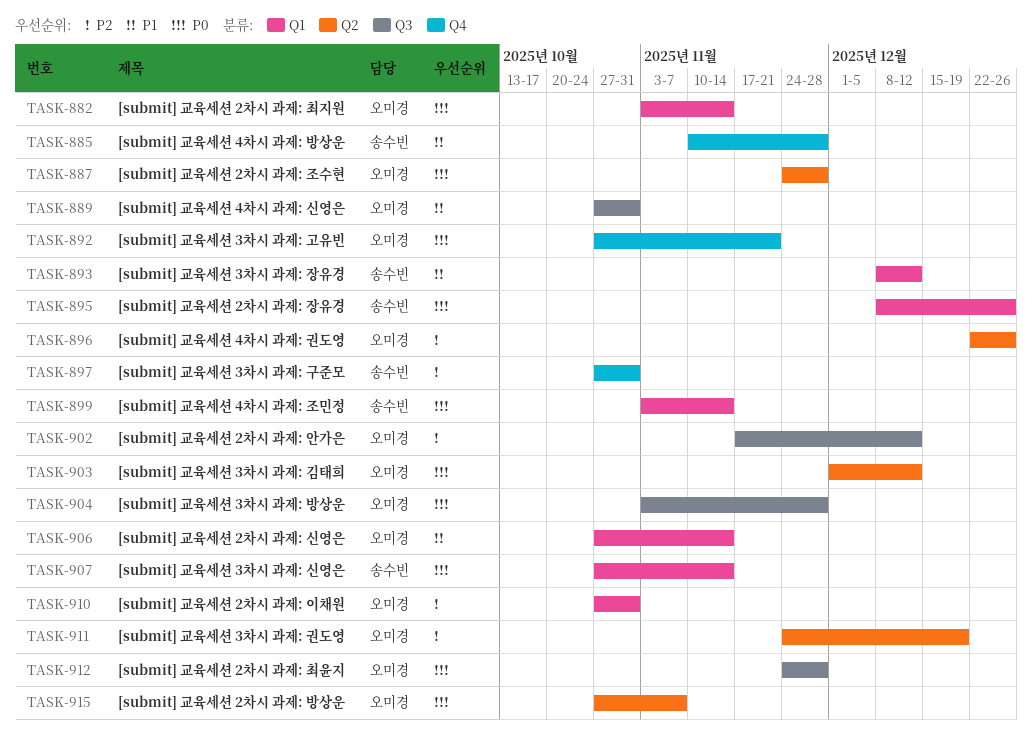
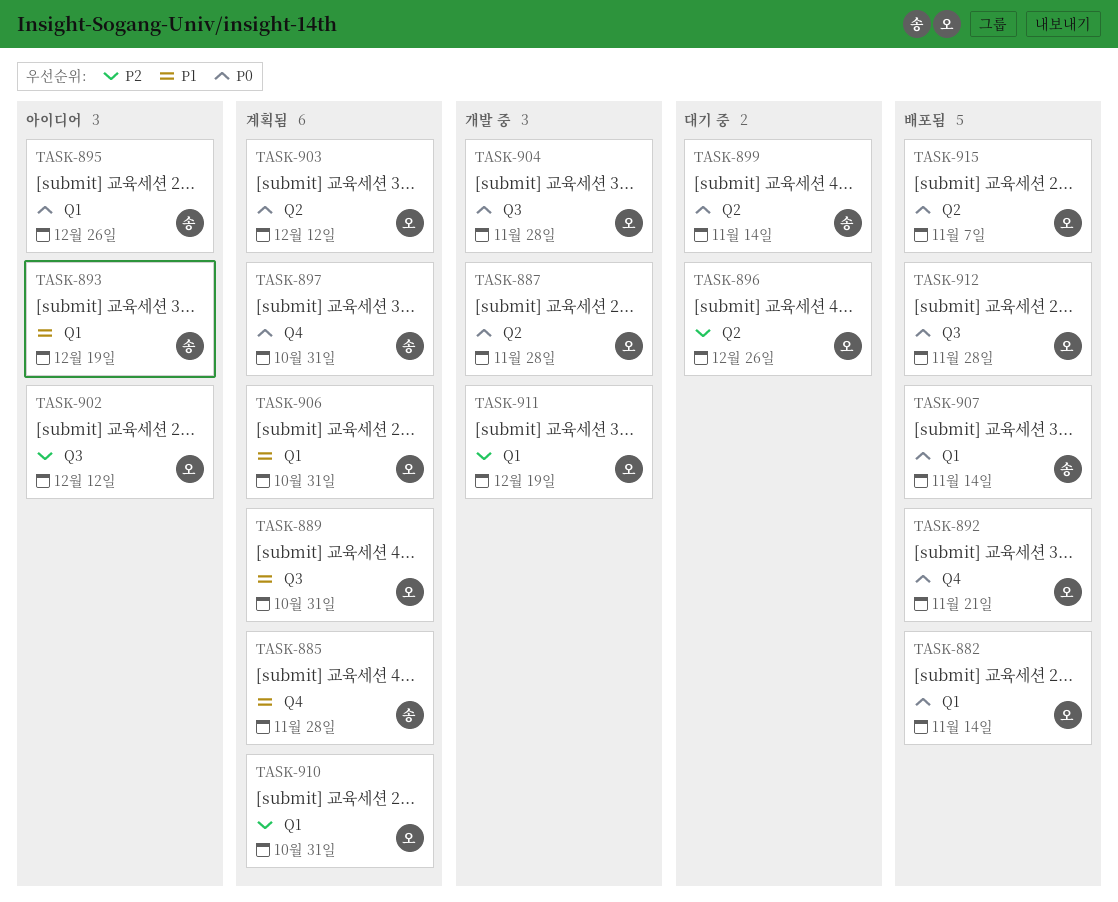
TASK-893, due: Dec 12 -> Dec 19
TASK-897, priority: P2 -> P0
TASK-899, label: Q1 -> Q2
TASK-906, due: Nov 14 -> Oct 31
TASK-911, label: Q2 -> Q1

